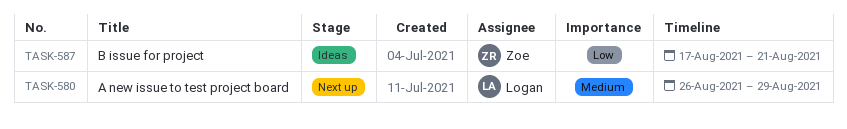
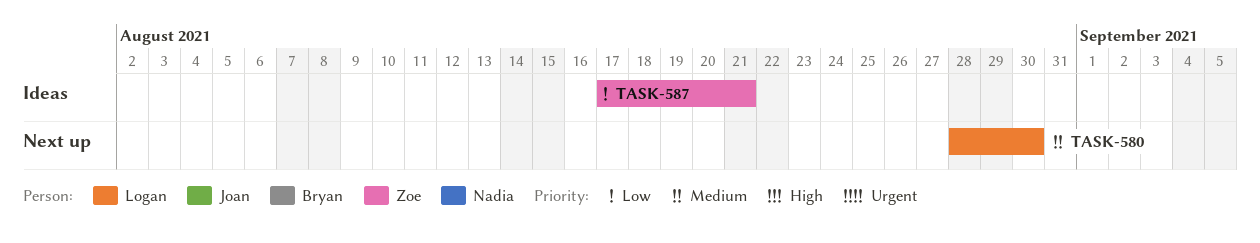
TASK-580, start: Aug 26 -> Aug 28
TASK-580, due: Aug 29 -> Aug 30

